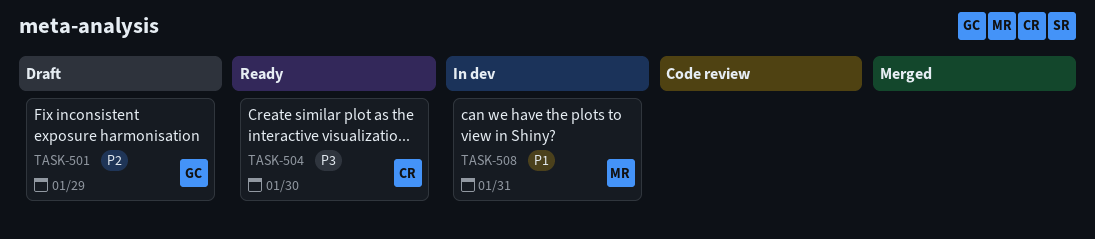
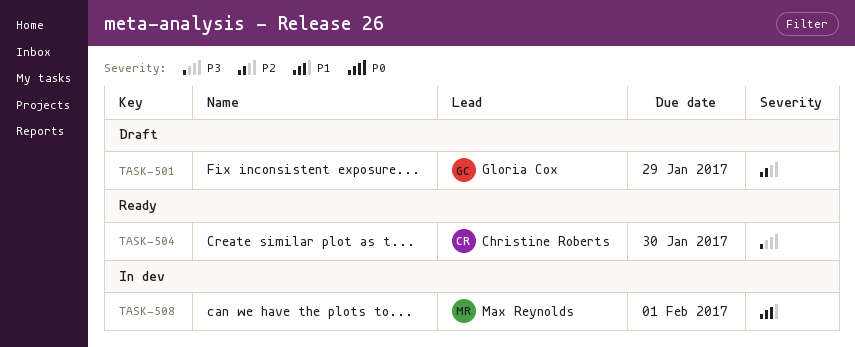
TASK-508, due: Jan 31 -> Feb 1

